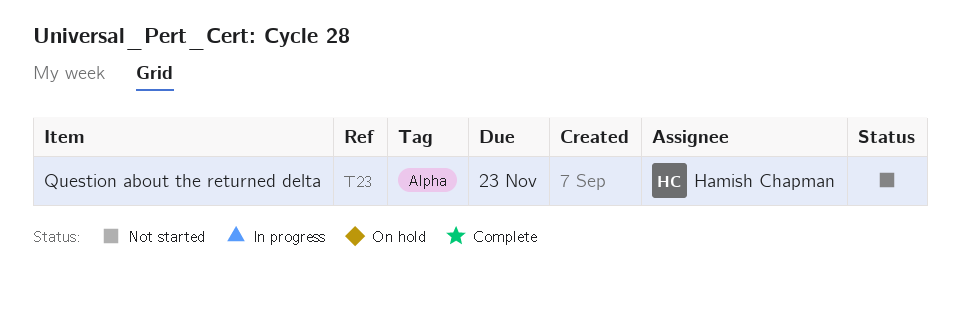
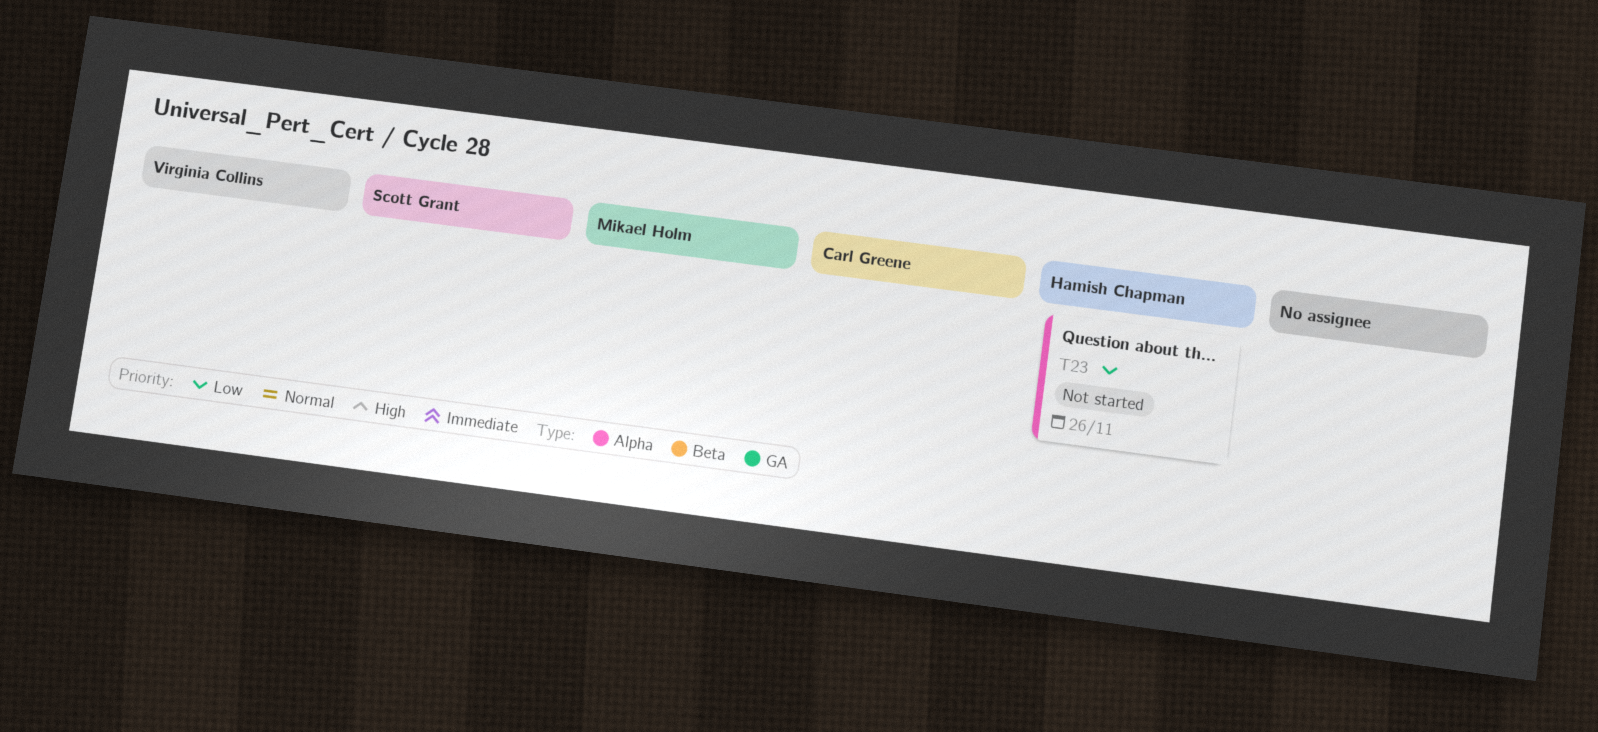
T23, due: Nov 23 -> Nov 26

